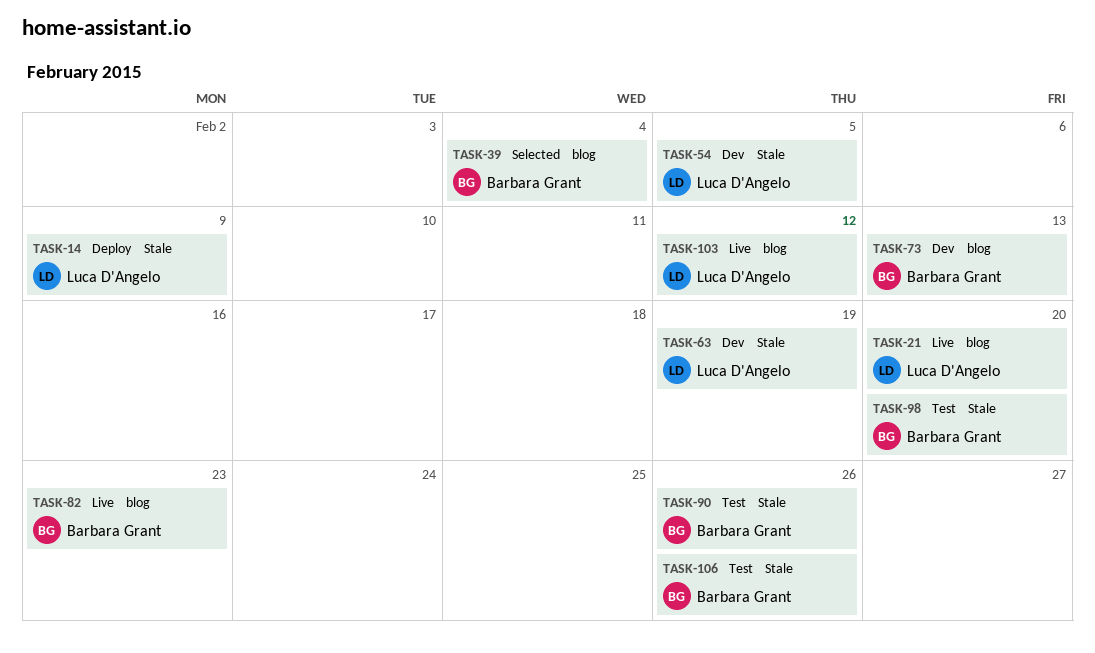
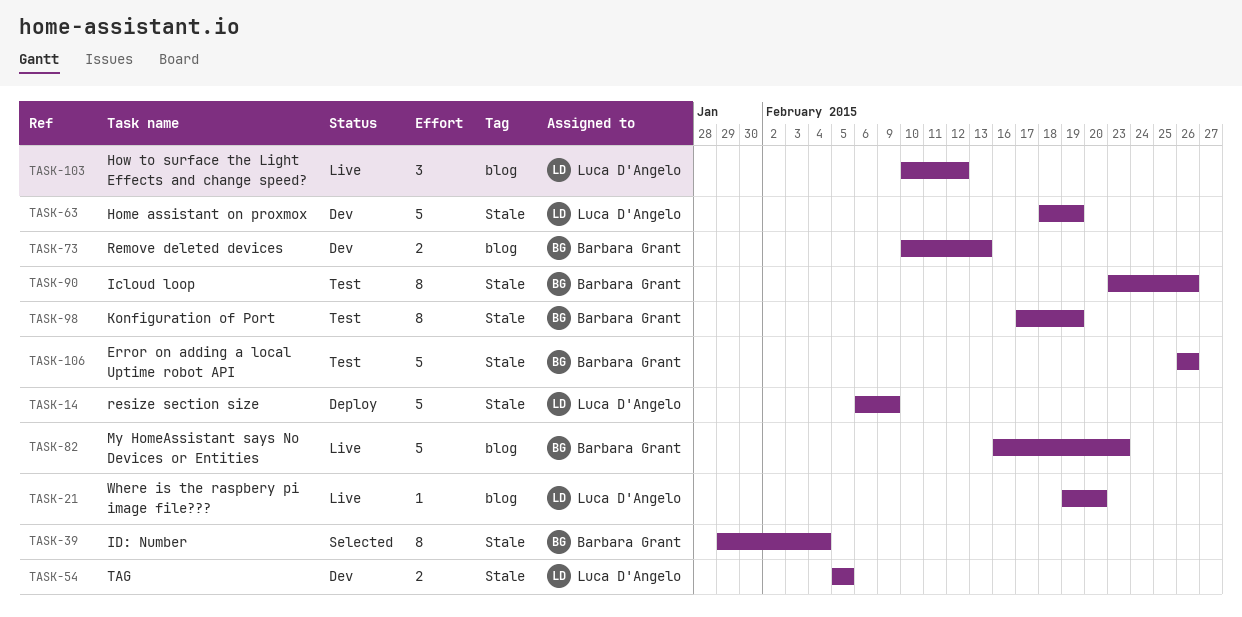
TASK-39, label: blog -> Stale
TASK-98, due: Feb 20 -> Feb 19

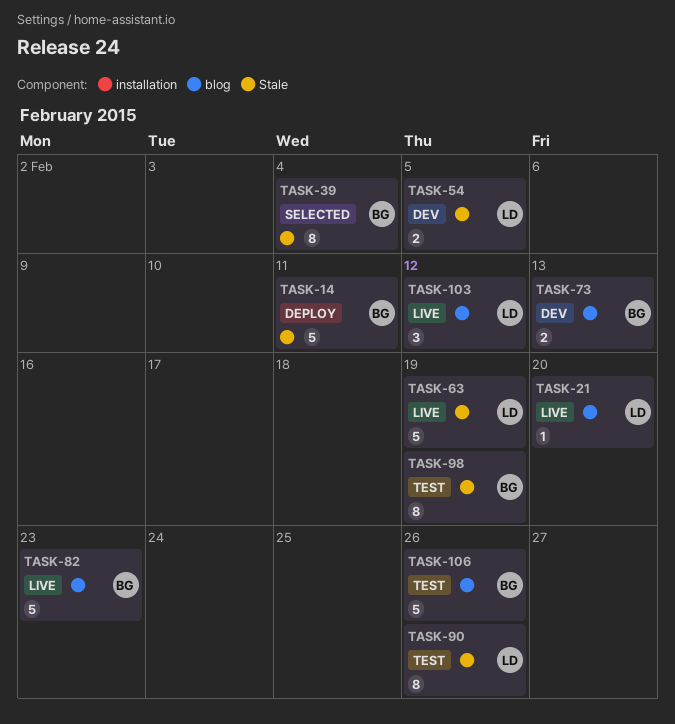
TASK-14, owner: Luca D'Angelo -> Barbara Grant
TASK-14, due: Feb 9 -> Feb 11
TASK-63, status: Dev -> Live
TASK-90, owner: Barbara Grant -> Luca D'Angelo
TASK-106, label: Stale -> blog

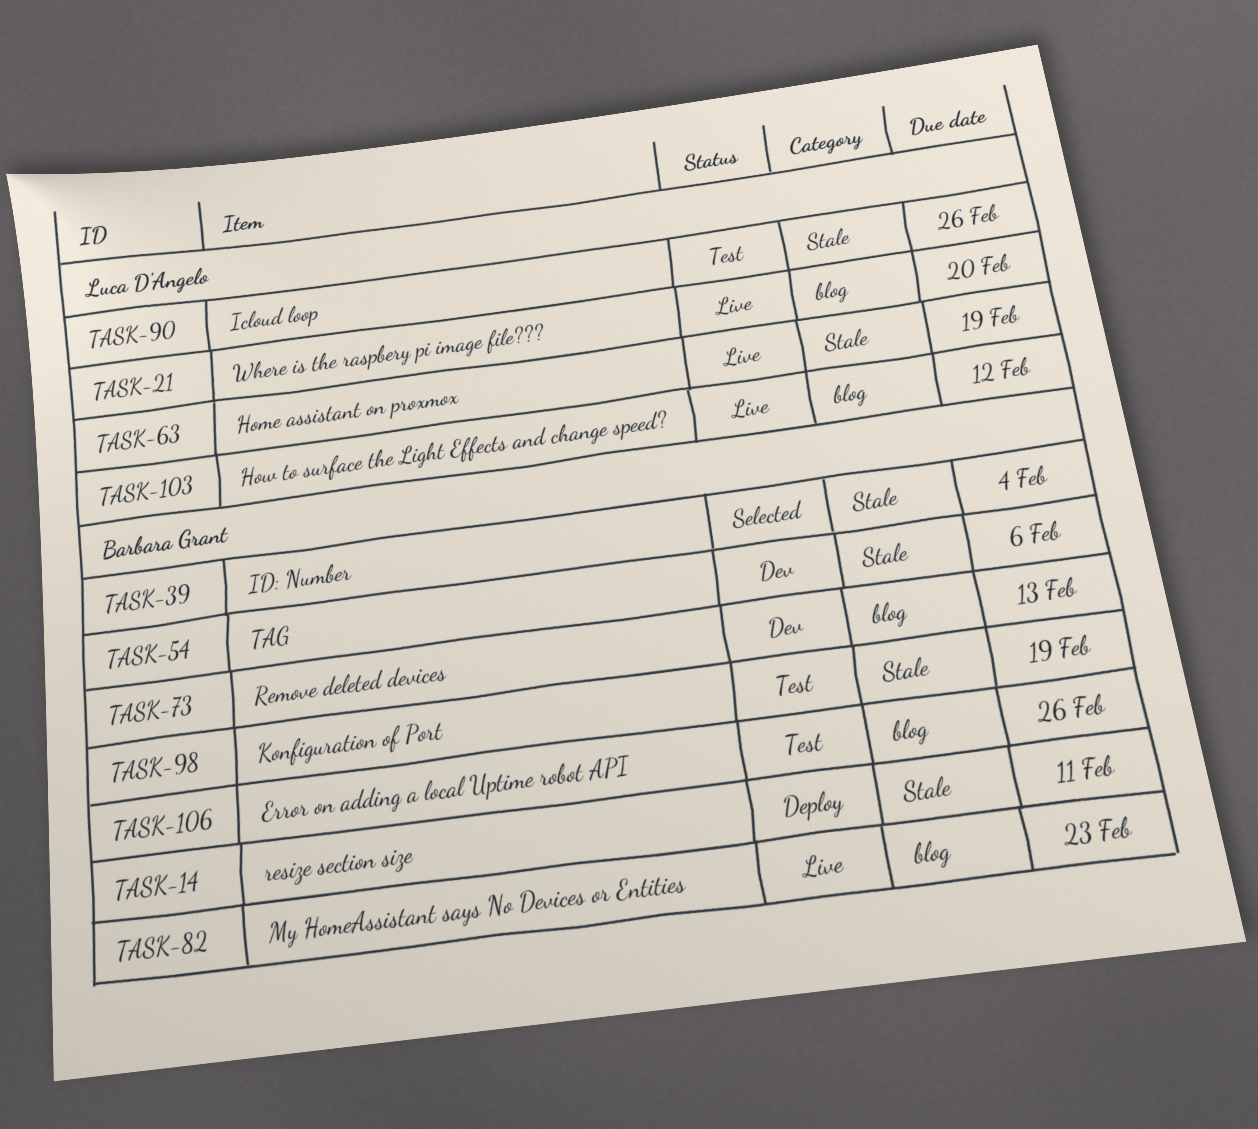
TASK-54, owner: Luca D'Angelo -> Barbara Grant
TASK-54, due: Feb 5 -> Feb 6

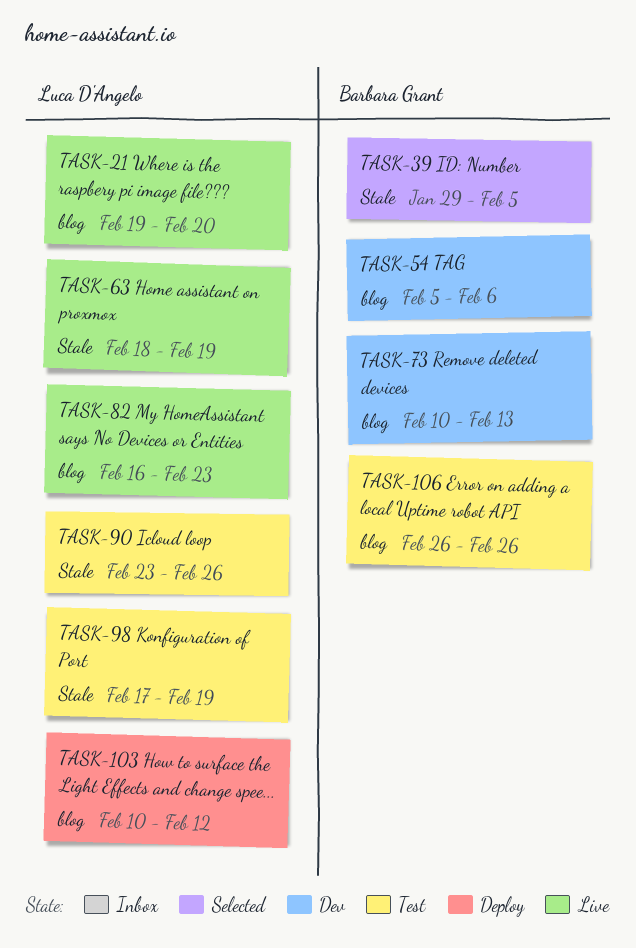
TASK-14: present -> none
TASK-39, due: Feb 4 -> Feb 5
TASK-54, label: Stale -> blog
TASK-82, owner: Barbara Grant -> Luca D'Angelo
TASK-98, owner: Barbara Grant -> Luca D'Angelo
TASK-103, status: Live -> Deploy

